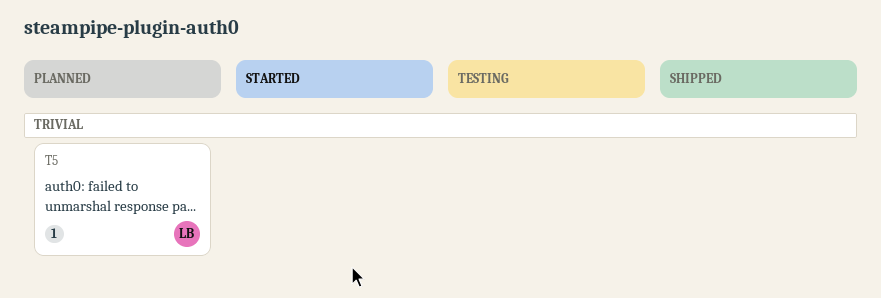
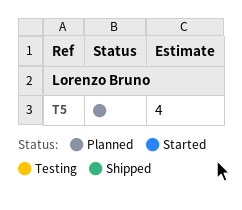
T5, estimate: 1 -> 4

